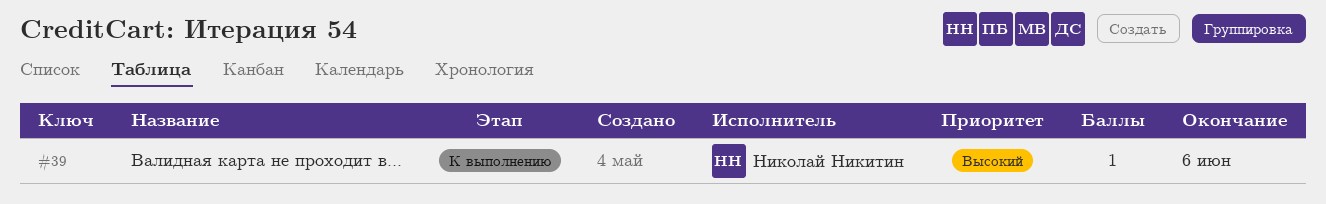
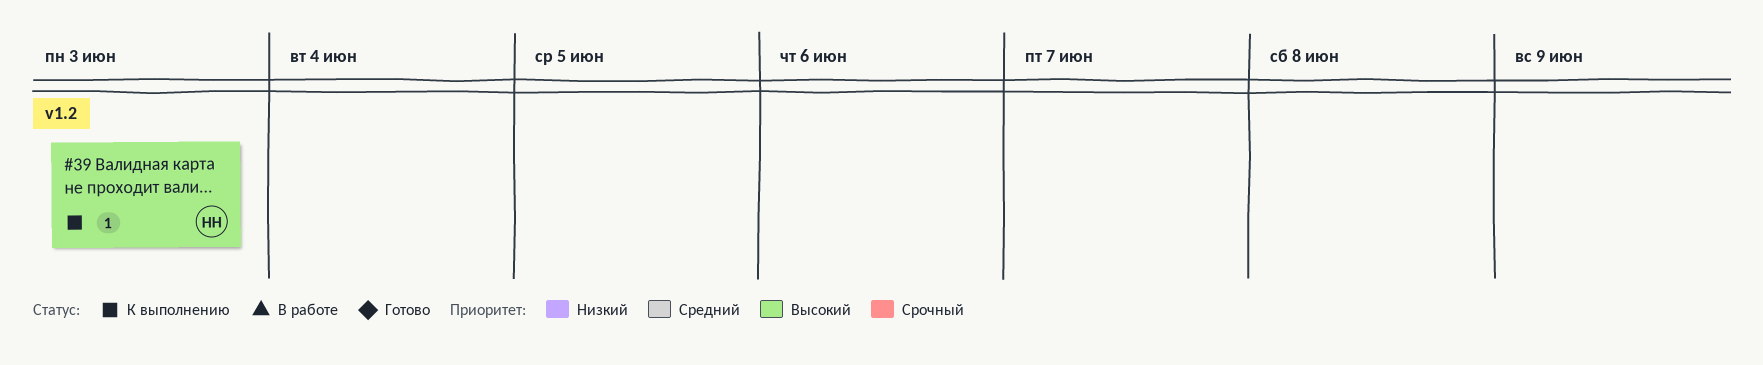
#39, due: Jun 6 -> Jun 3

